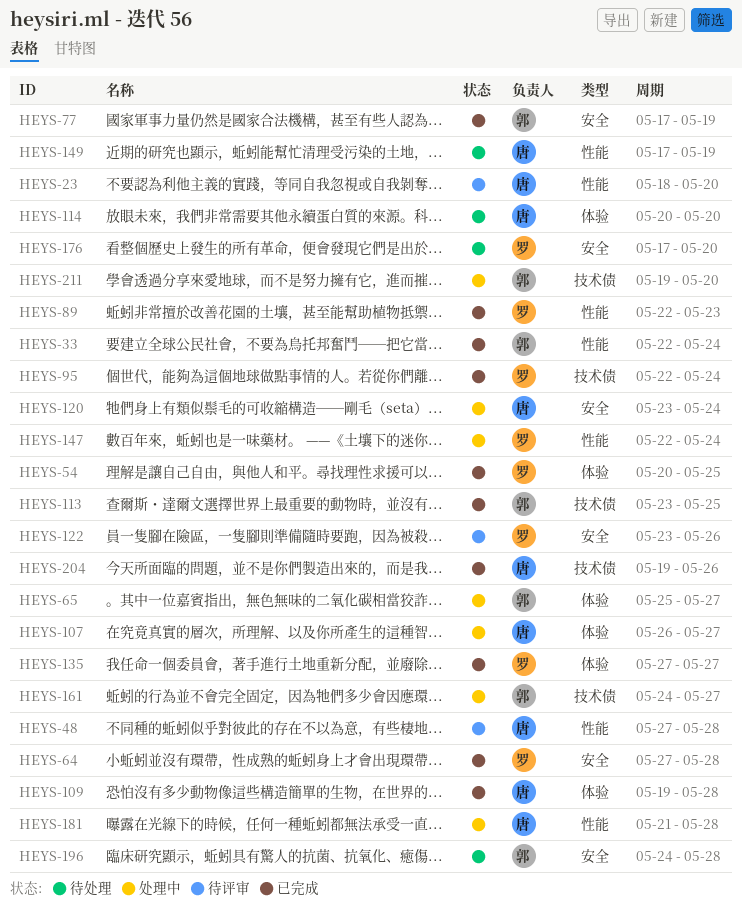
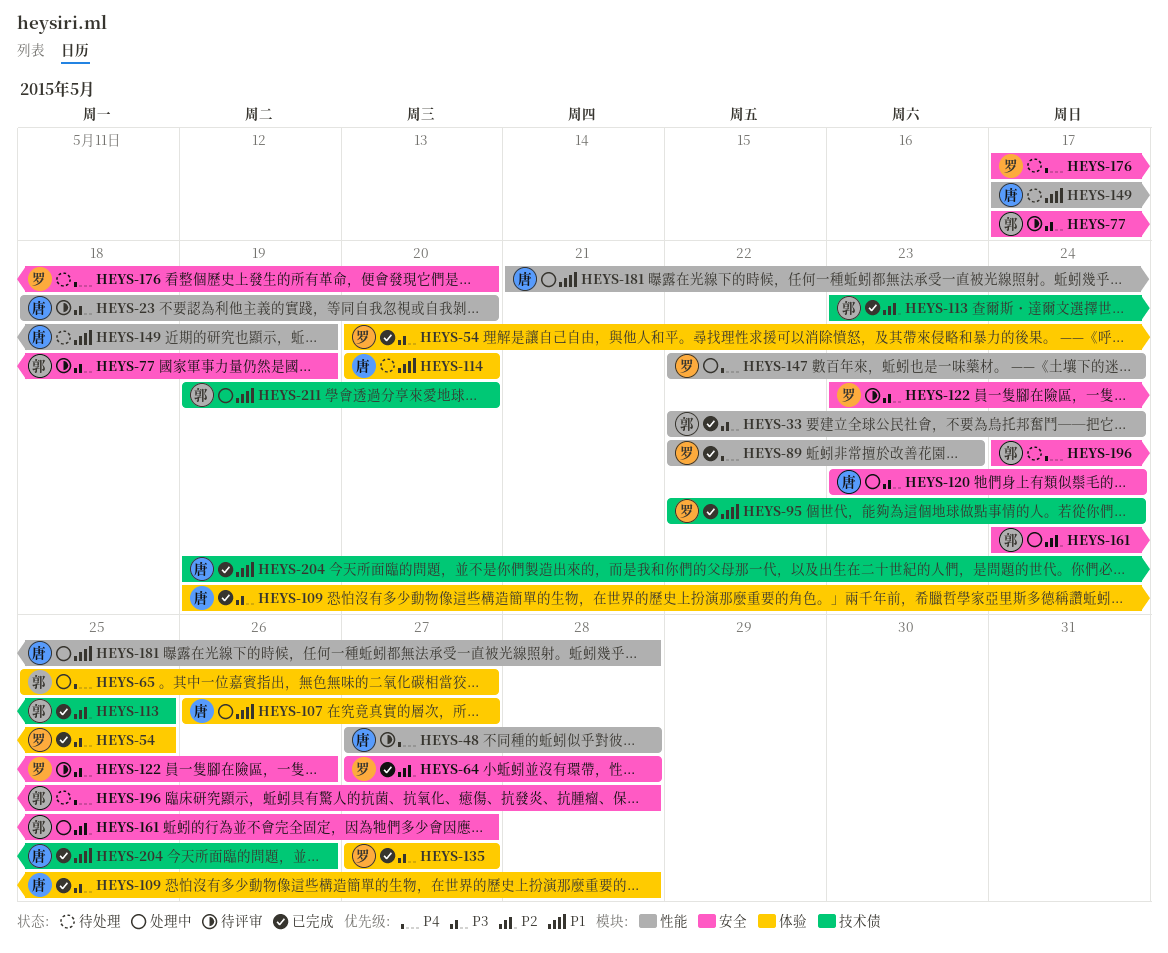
HEYS-77, status: 已完成 -> 待评审
HEYS-161, label: 技术债 -> 安全

